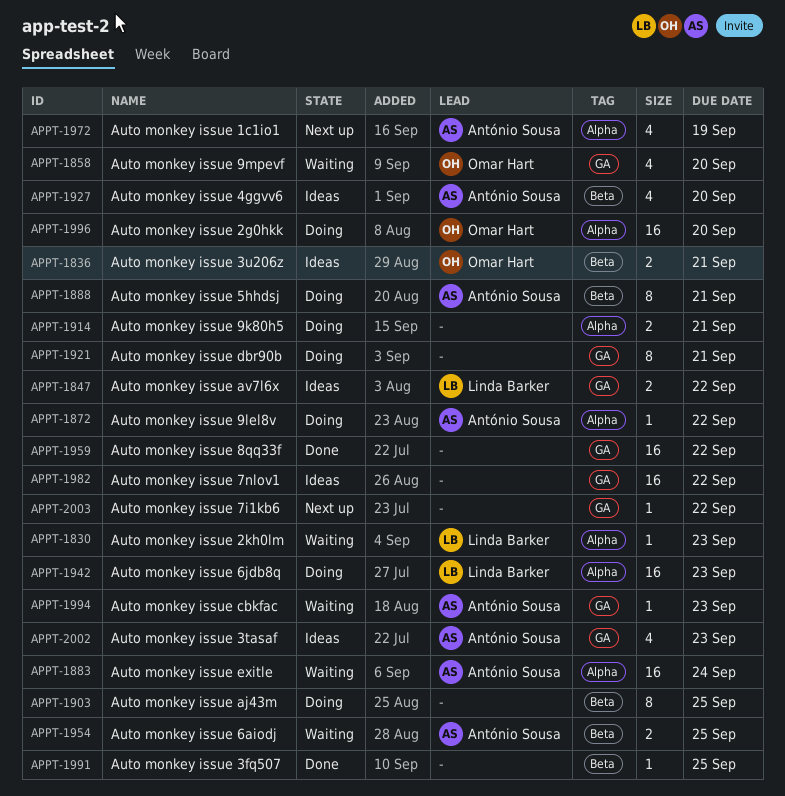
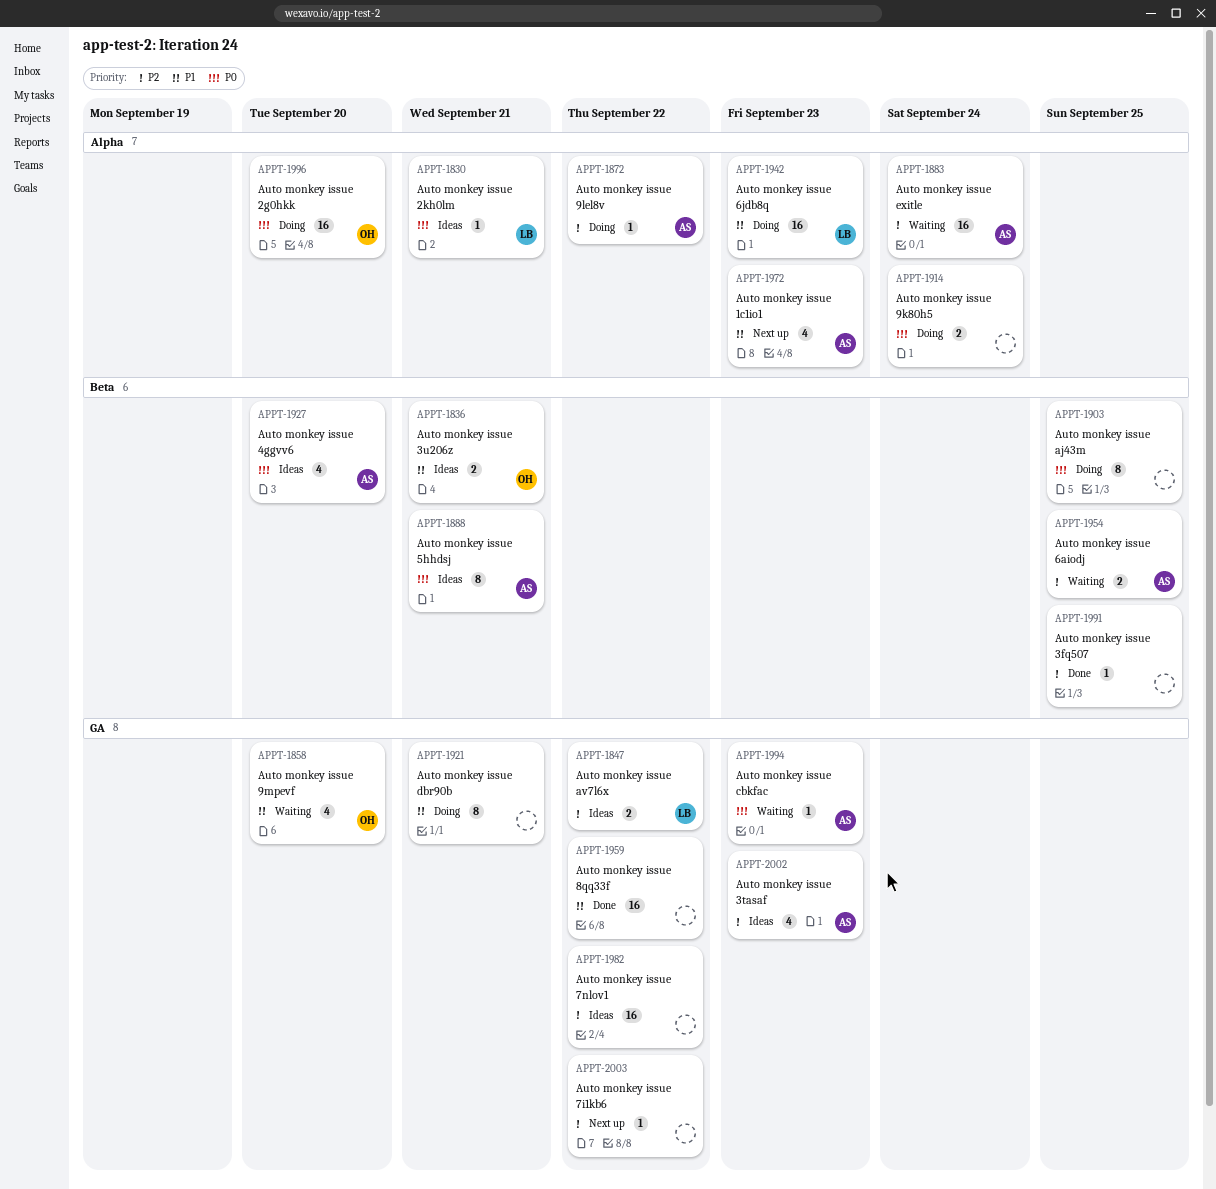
APPT-1830, status: Waiting -> Ideas
APPT-1830, due: Sep 23 -> Sep 21
APPT-1888, status: Doing -> Ideas
APPT-1914, due: Sep 21 -> Sep 24
APPT-1972, due: Sep 19 -> Sep 23

